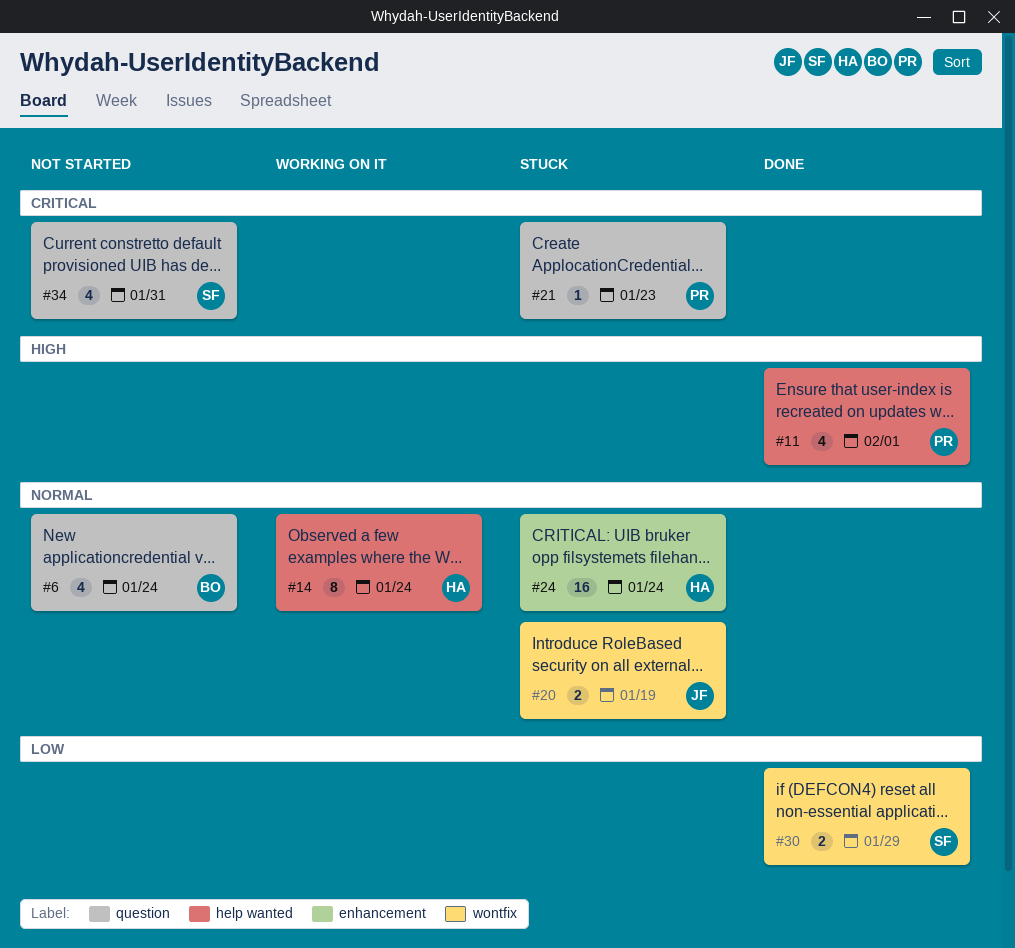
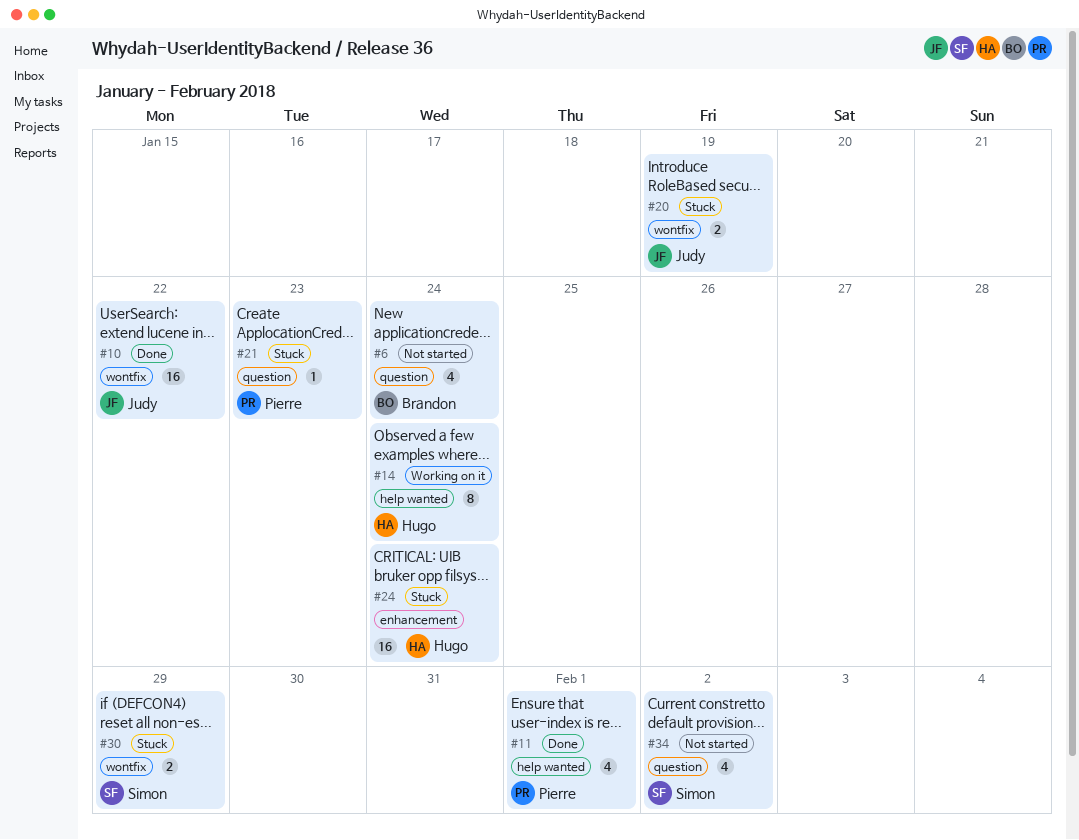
#10: none -> present
#30, status: Done -> Stuck
#34, due: Jan 31 -> Feb 2

